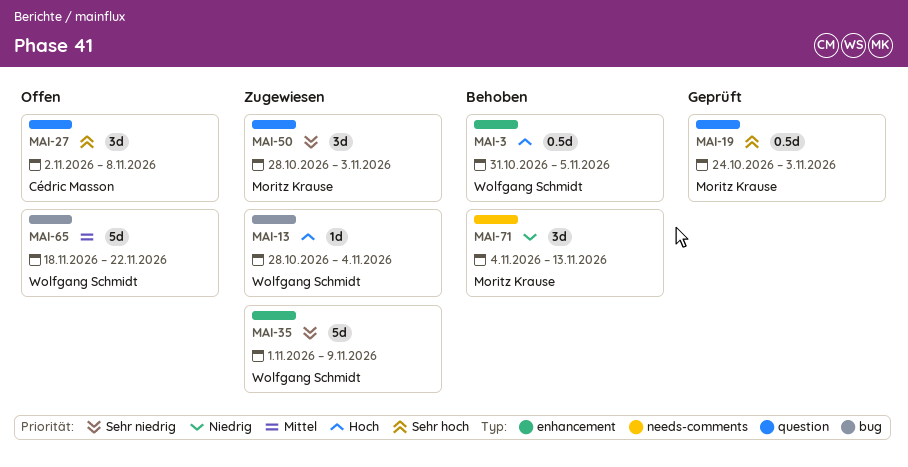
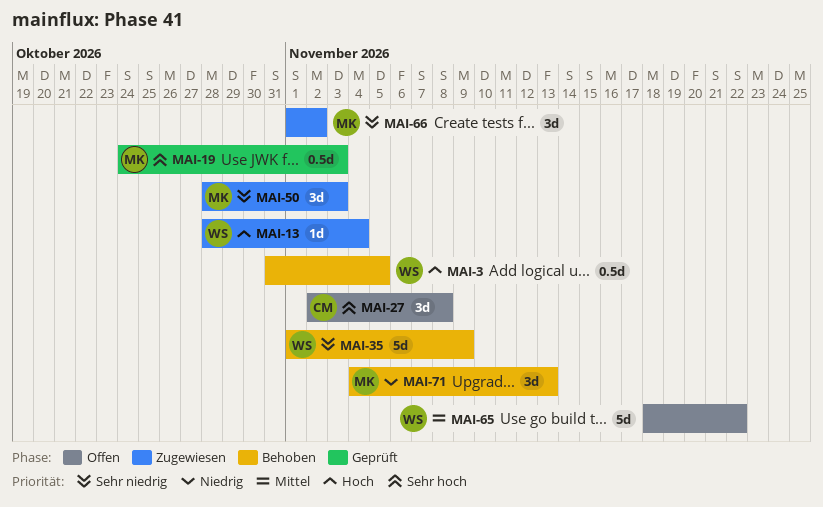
MAI-35, status: Zugewiesen -> Behoben
MAI-66: none -> present

